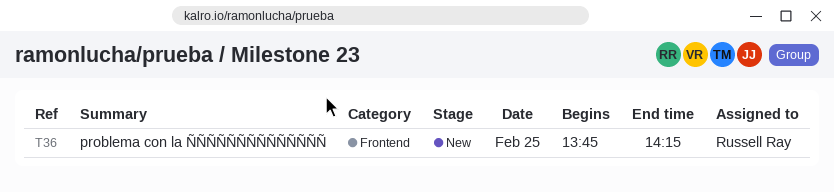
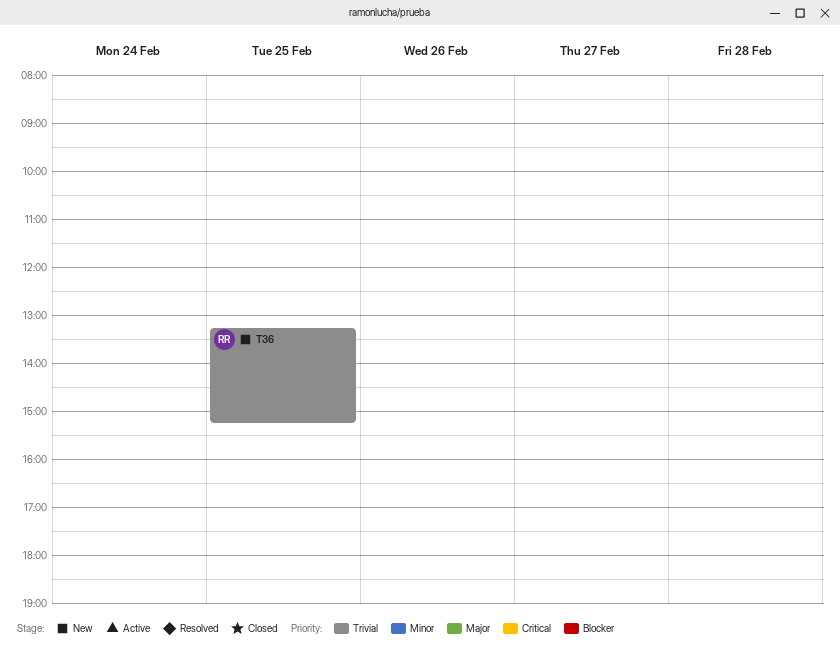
T36, begins: 13:45 -> 13:15
T36, ends: 14:15 -> 15:15

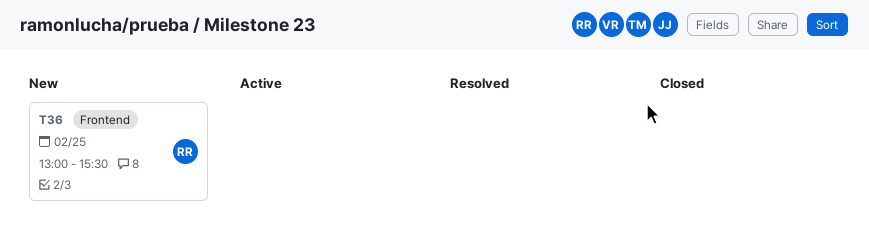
T36, begins: 13:15 -> 13:00
T36, ends: 15:15 -> 15:30

